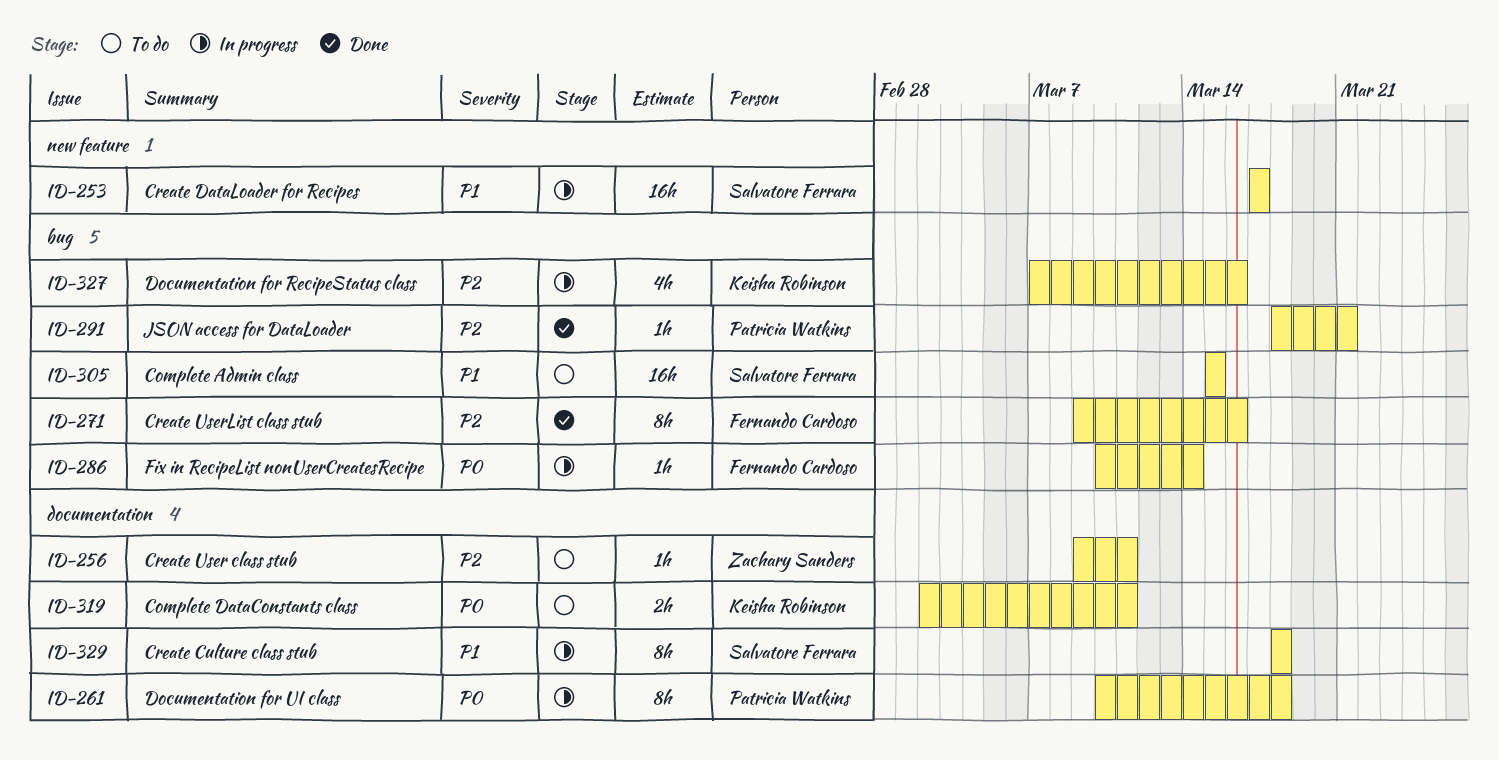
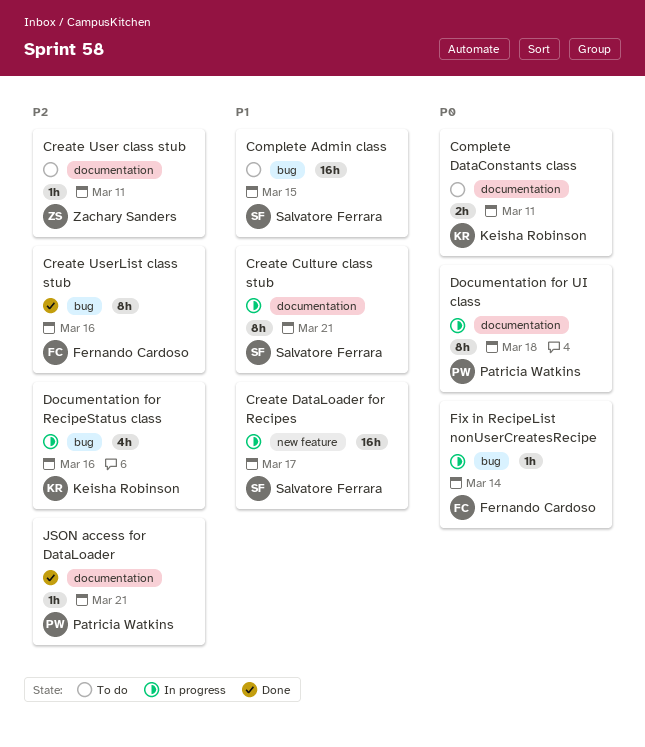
Create Culture class stub, due: Mar 18 -> Mar 21
JSON access for DataLoader, label: bug -> documentation

